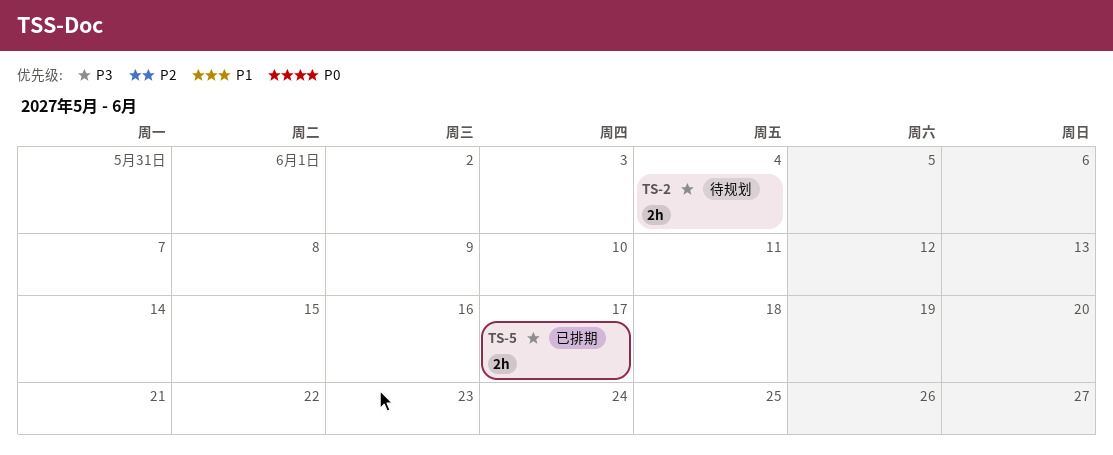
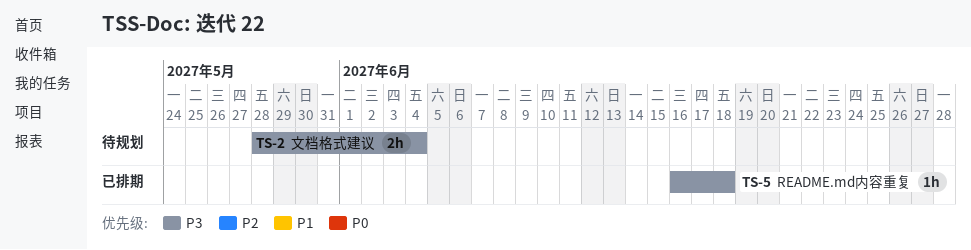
TS-5, estimate: 2h -> 1h
TS-5, due: Jun 17 -> Jun 18

